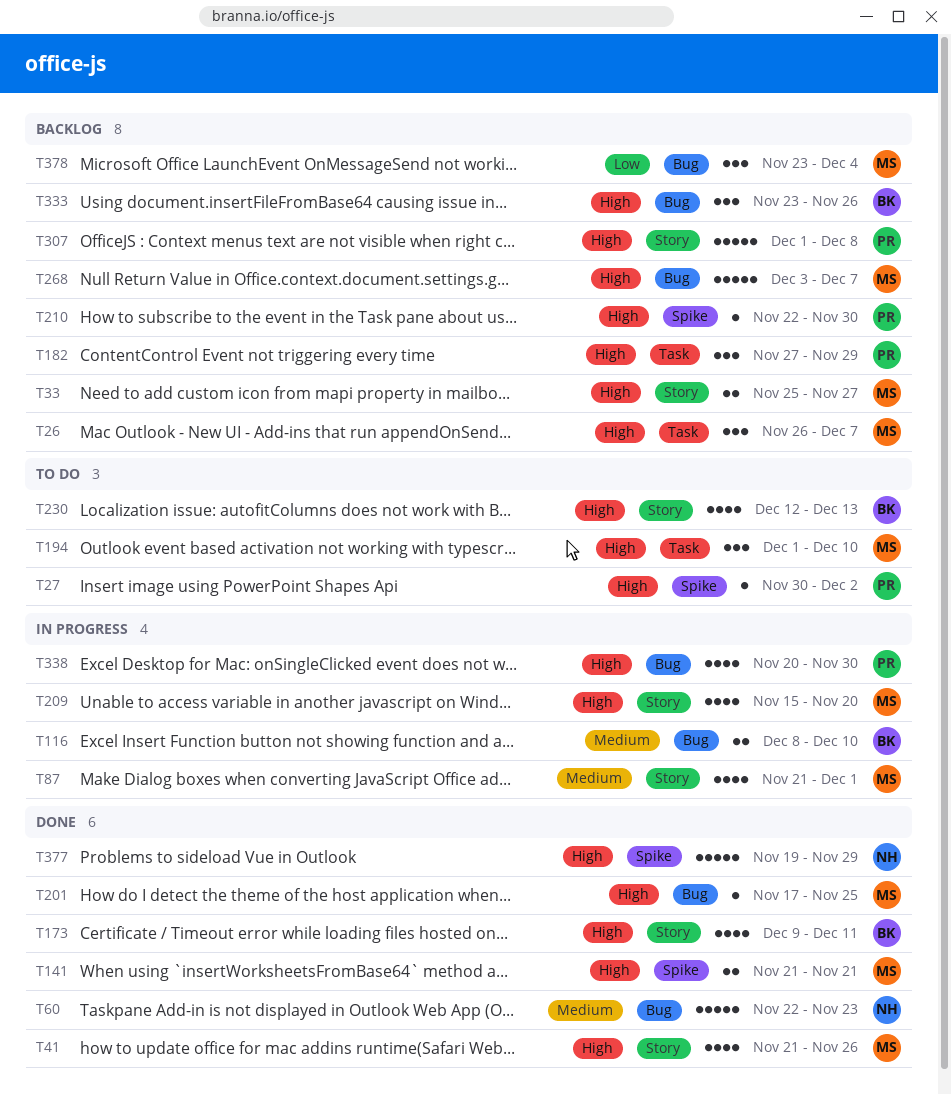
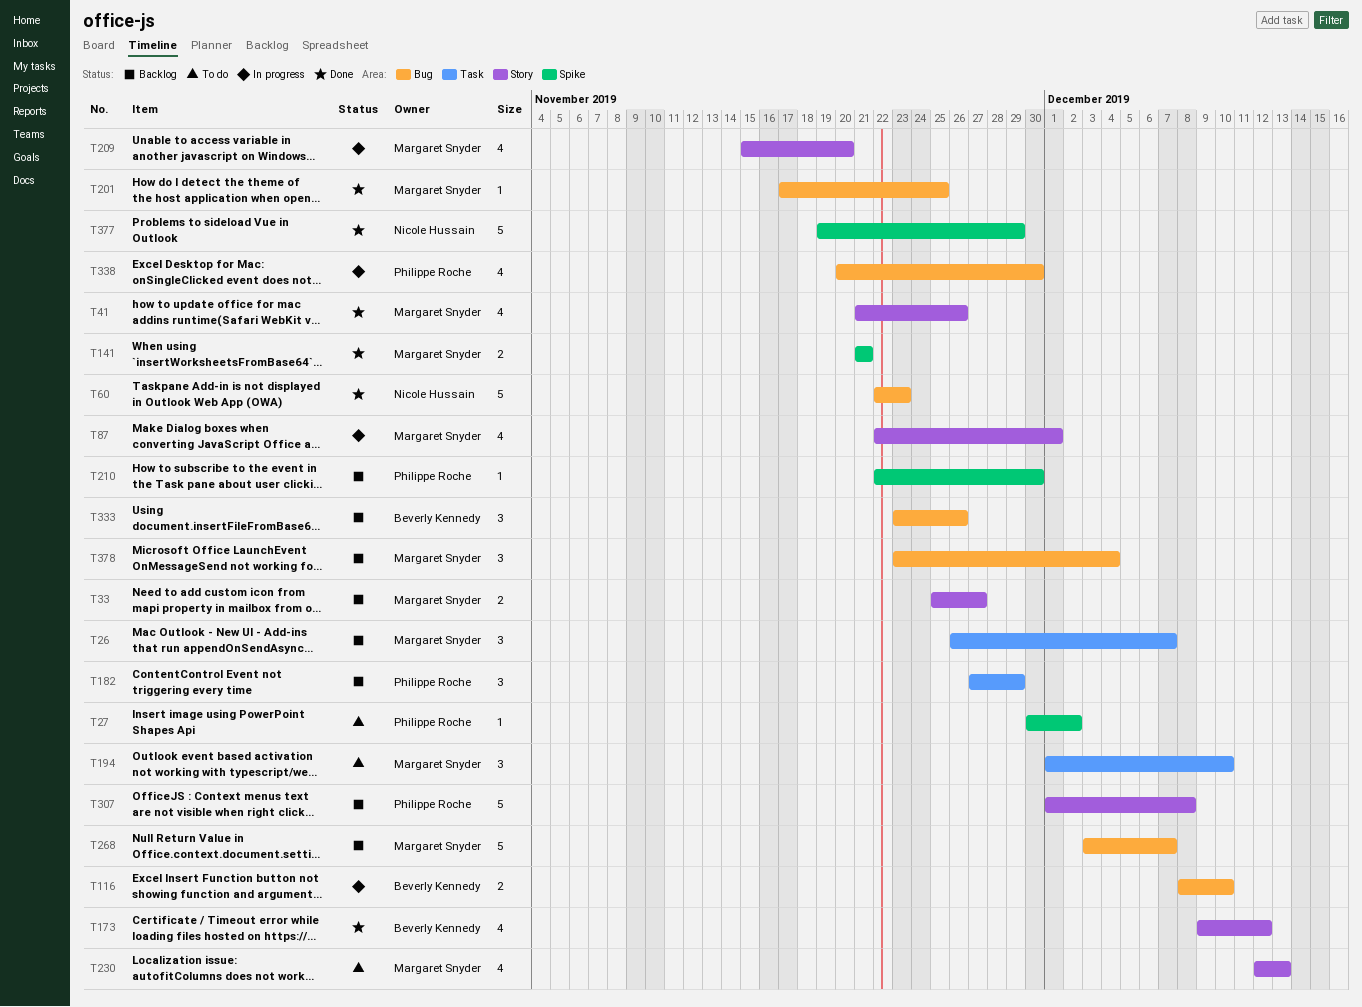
T87, start: Nov 21 -> Nov 22
T173, due: Dec 11 -> Dec 12
T230, owner: Beverly Kennedy -> Margaret Snyder

